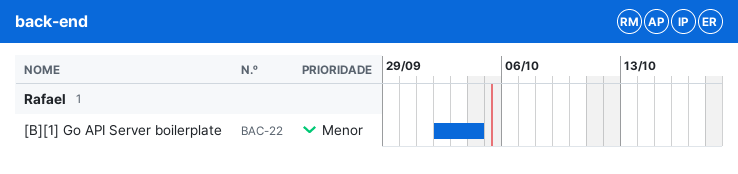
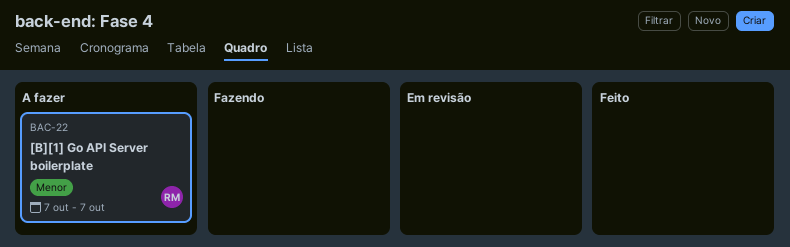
BAC-22, start: Oct 2 -> Oct 7
BAC-22, due: Oct 4 -> Oct 7

